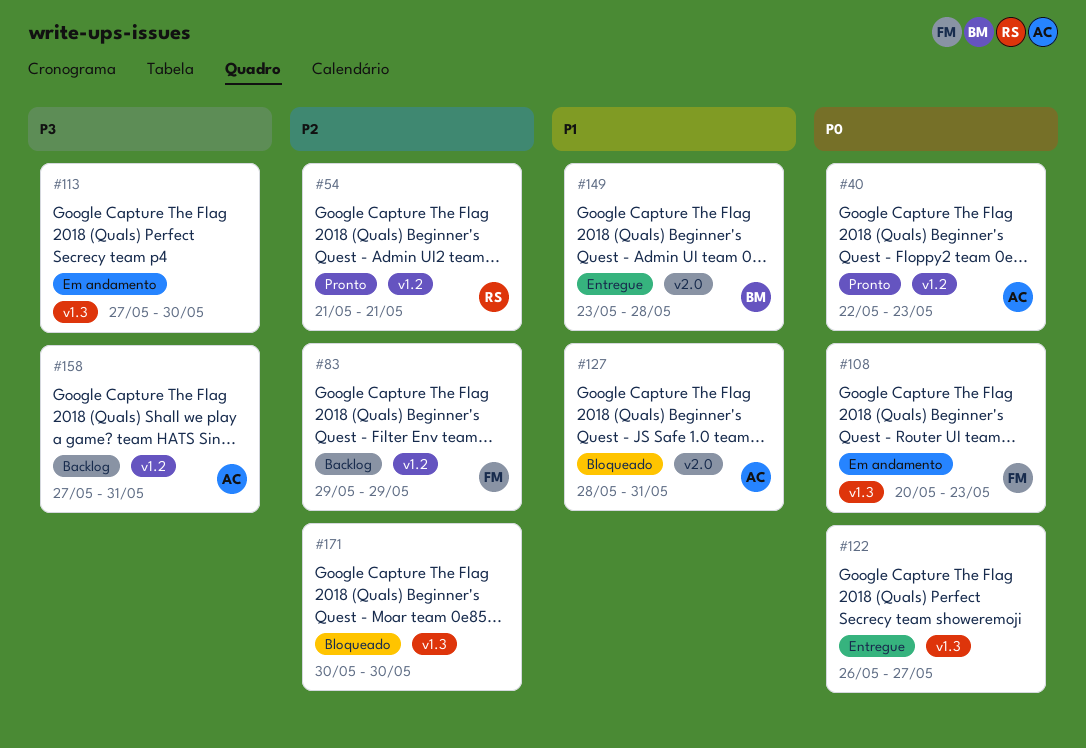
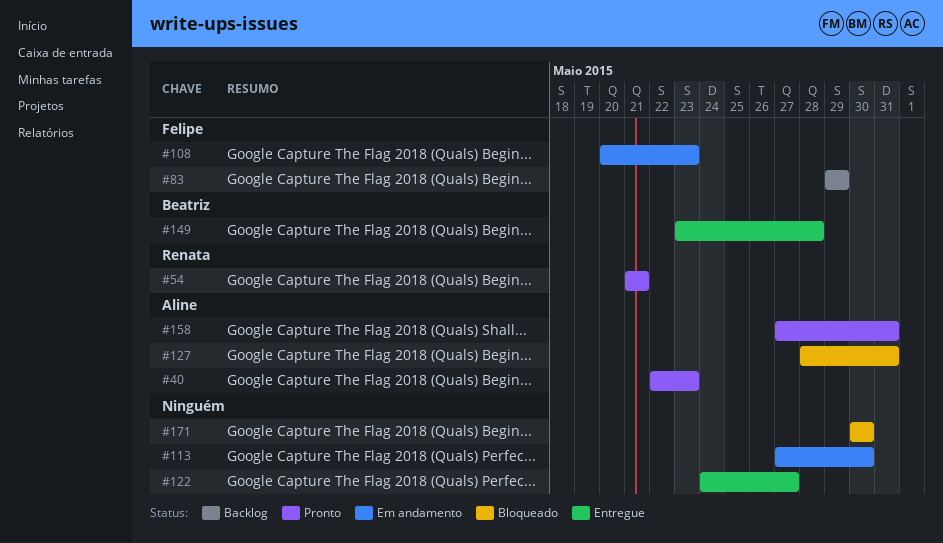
#122, start: May 26 -> May 24
#158, status: Backlog -> Pronto

